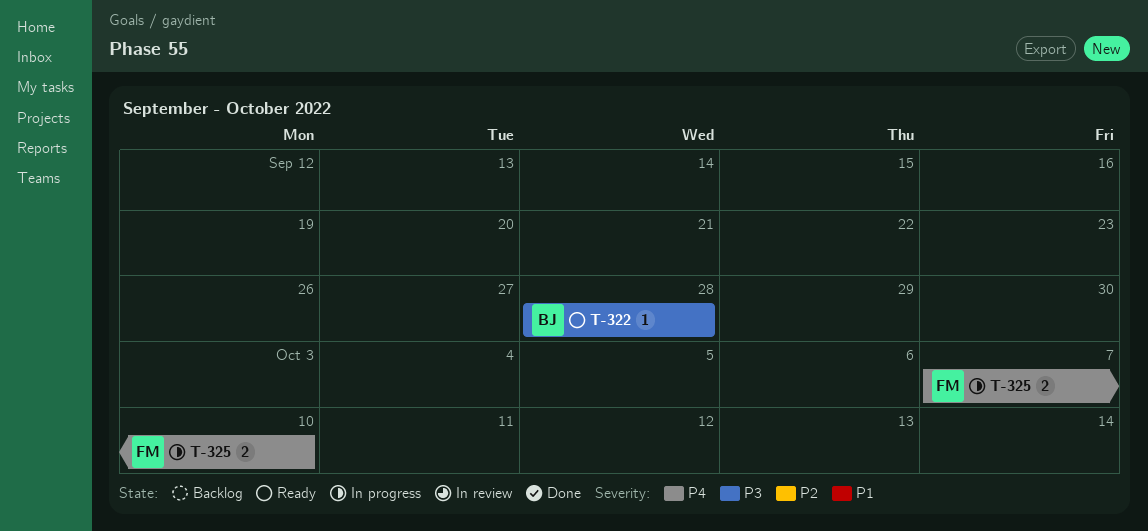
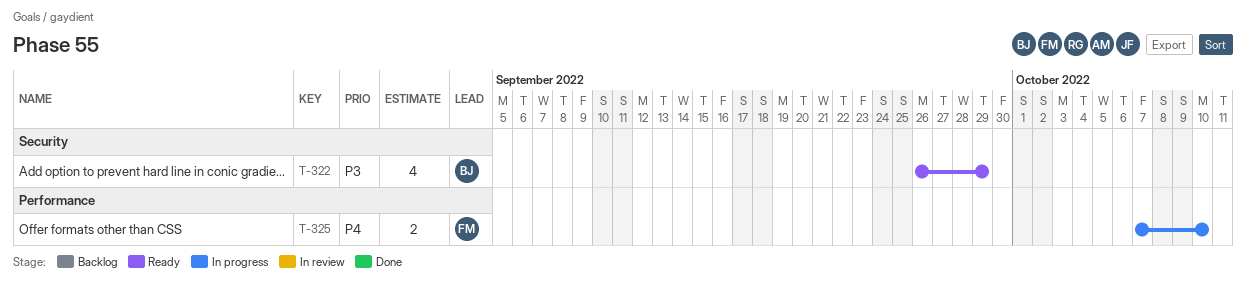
T-322, estimate: 1 -> 4
T-322, start: Sep 28 -> Sep 26
T-322, due: Sep 28 -> Sep 29

